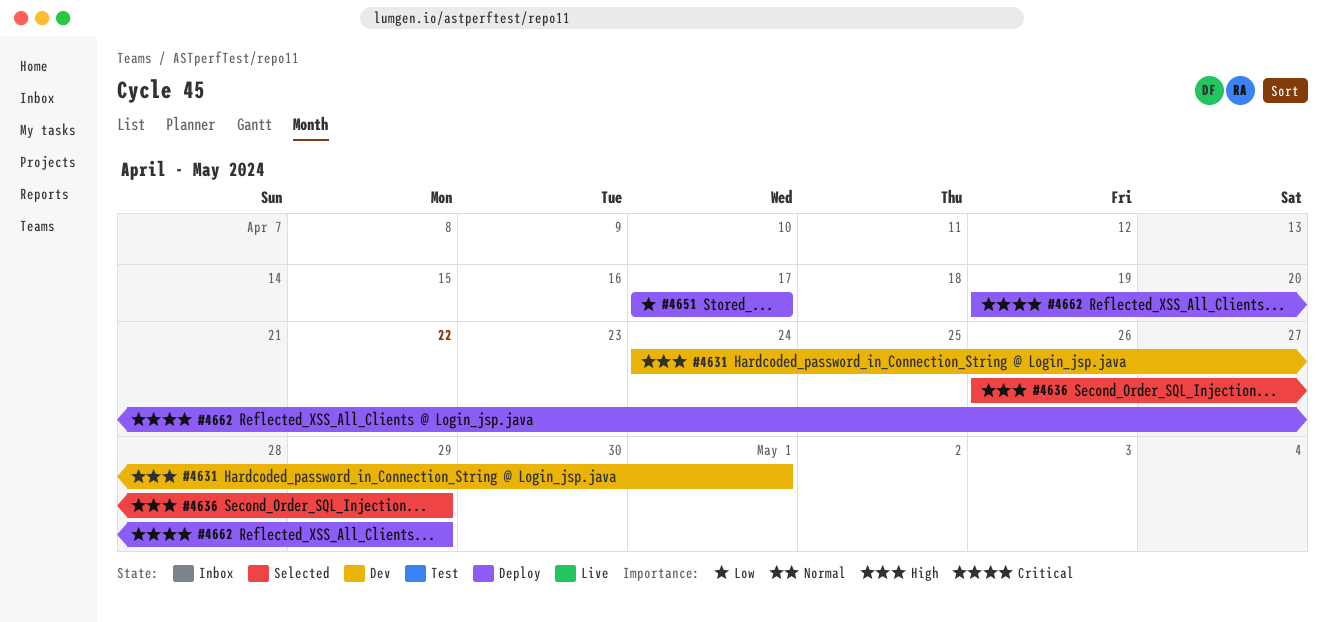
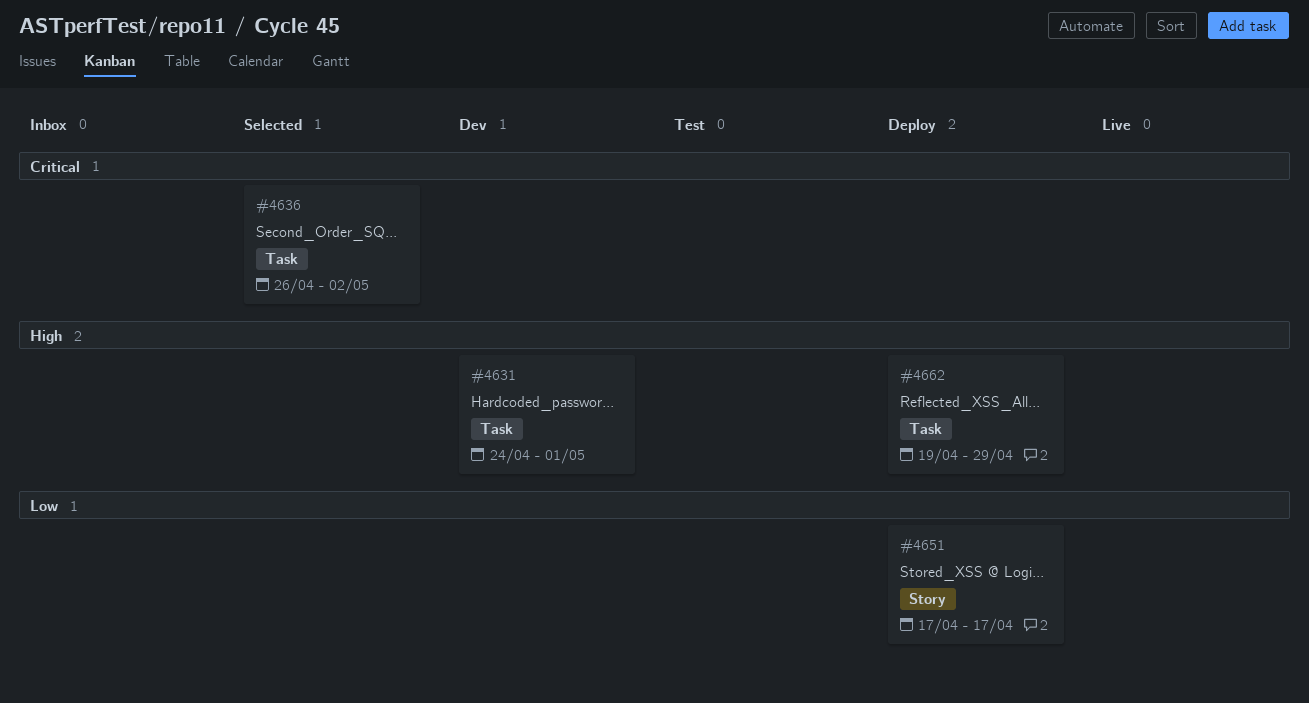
#4636, priority: High -> Critical
#4636, due: Apr 29 -> May 2
#4662, priority: Critical -> High

